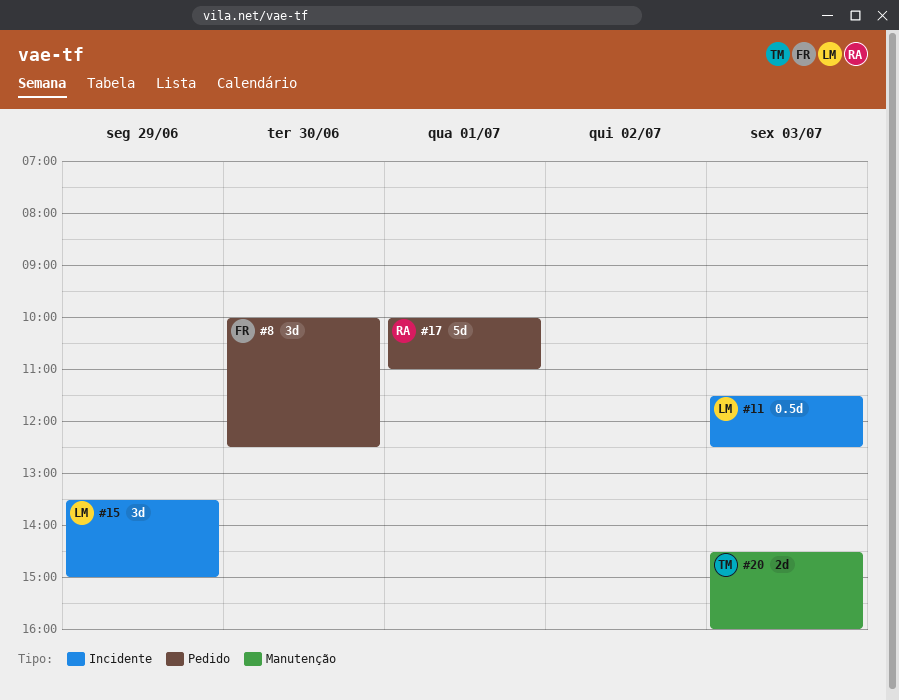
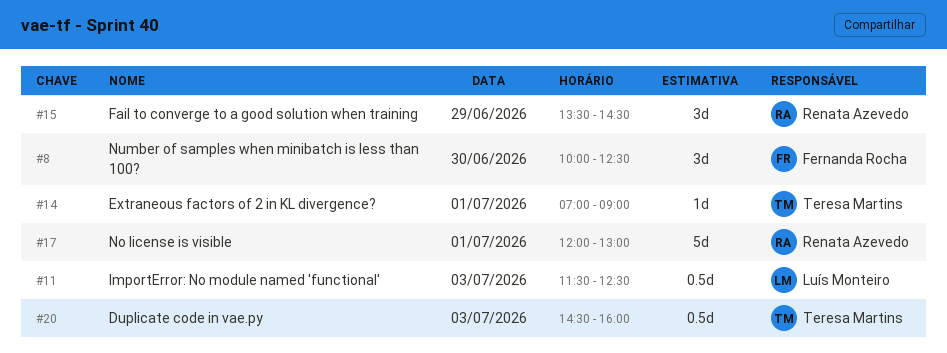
#14: none -> present
#15, owner: Luís Monteiro -> Renata Azevedo
#15, ends: 15:00 -> 14:30
#17, begins: 10:00 -> 12:00
#17, ends: 11:00 -> 13:00
#20, estimate: 2d -> 0.5d

